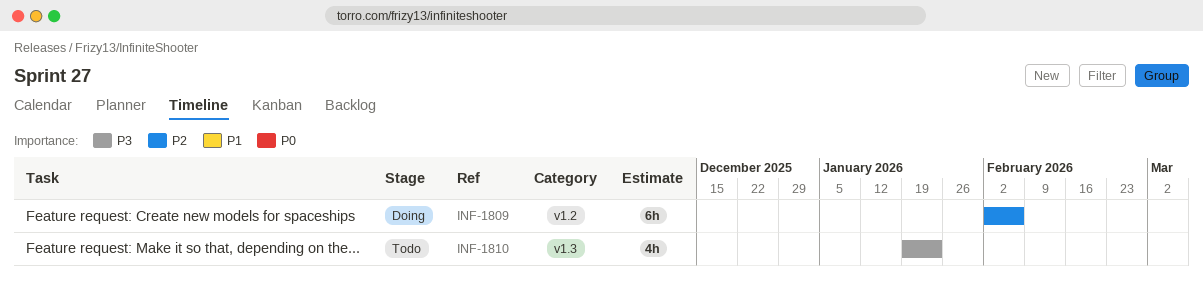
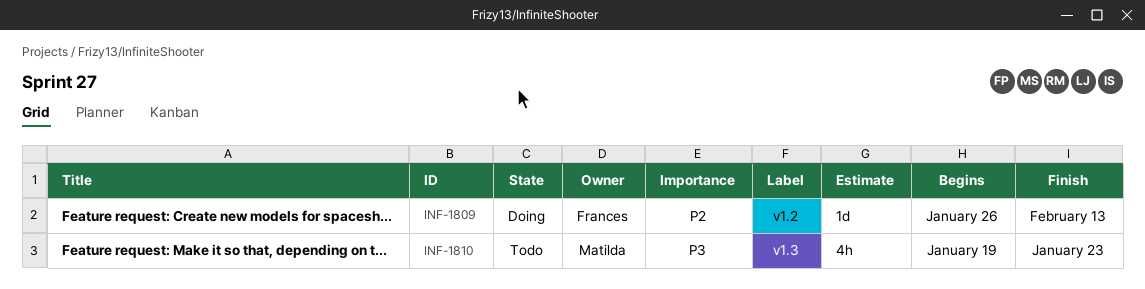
INF-1809, estimate: 6h -> 1d
INF-1809, start: Feb 2 -> Jan 26
INF-1809, due: Feb 6 -> Feb 13

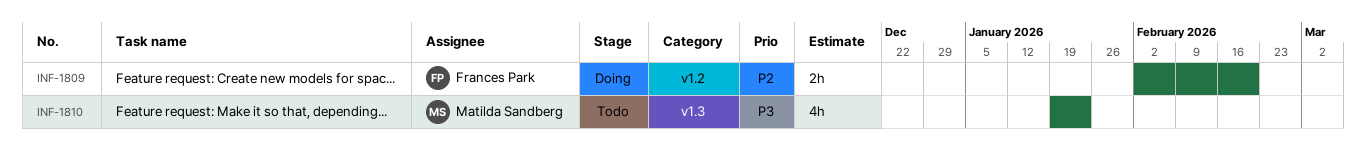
INF-1809, estimate: 1d -> 2h
INF-1809, start: Jan 26 -> Feb 2
INF-1809, due: Feb 13 -> Feb 20

